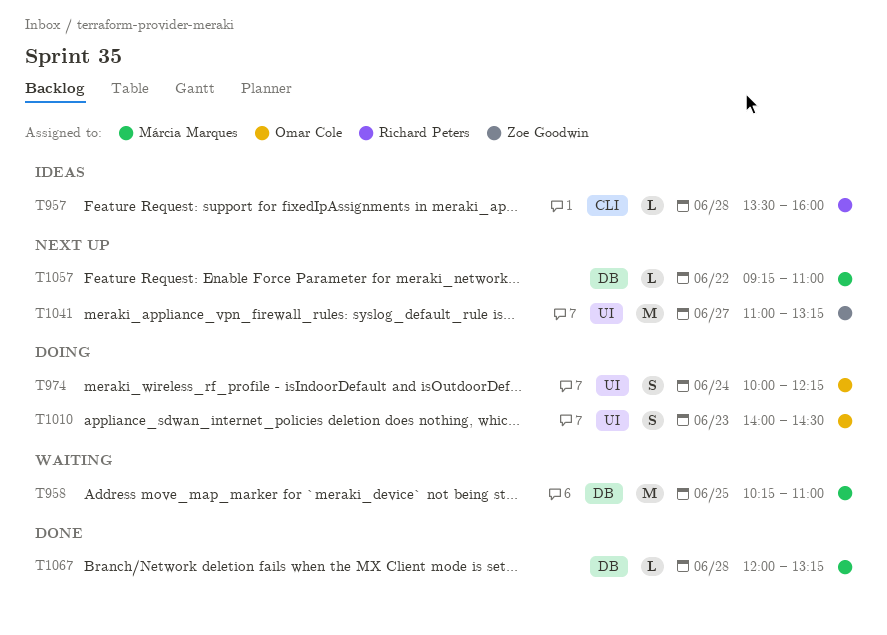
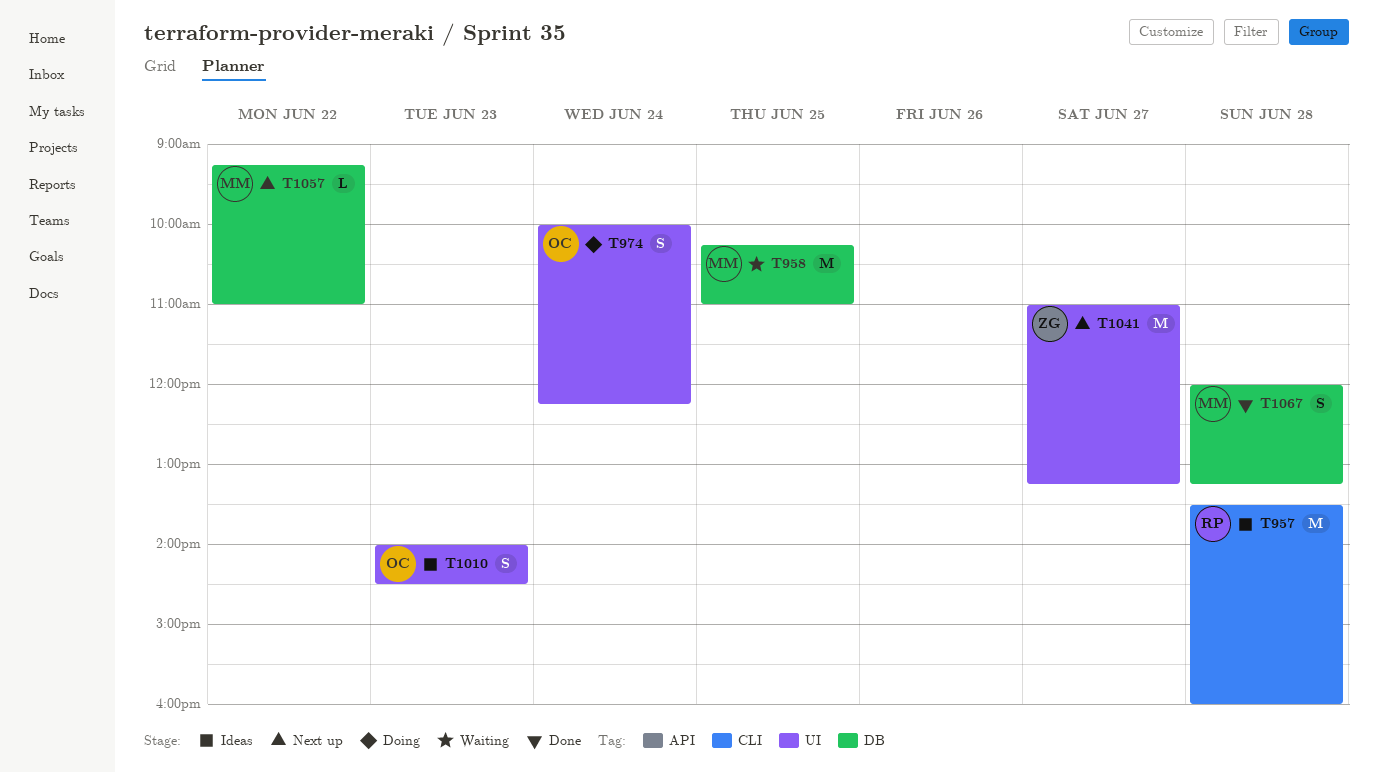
T957, estimate: L -> M
T1010, status: Doing -> Ideas
T1067, estimate: L -> S

